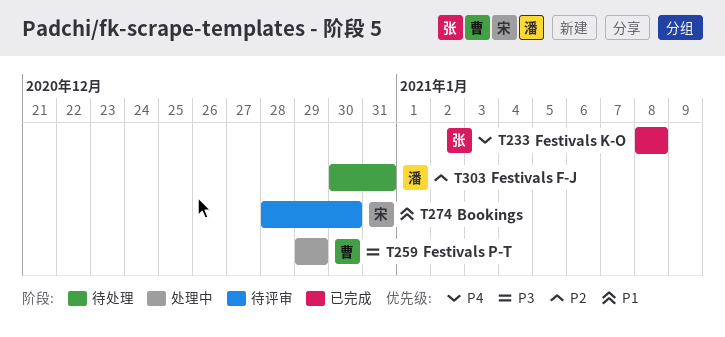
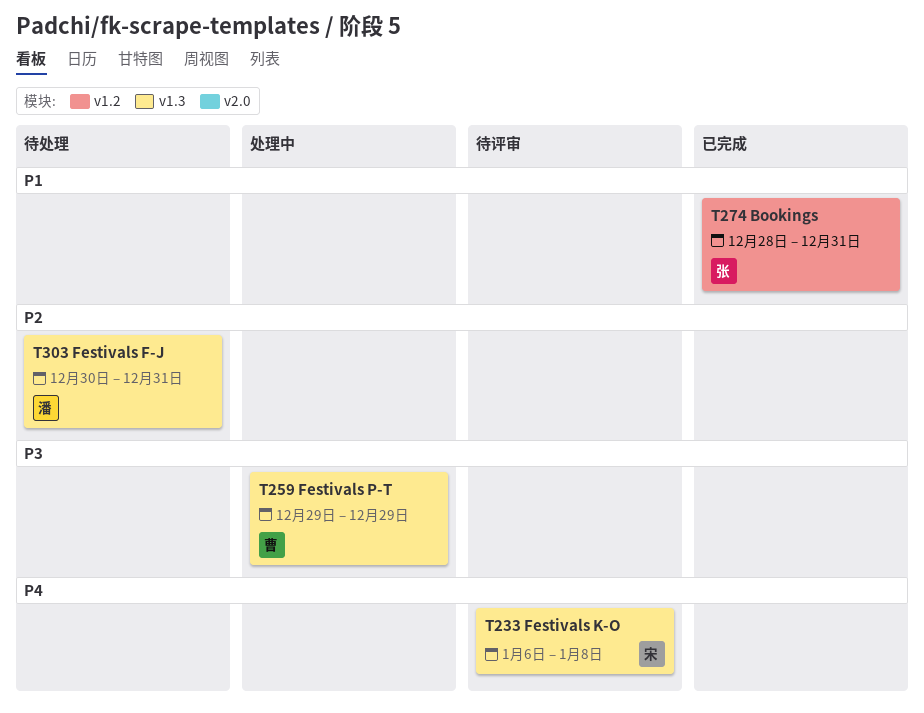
T233, status: 已完成 -> 待评审
T233, owner: 张 -> 宋
T233, start: Jan 8 -> Jan 6
T274, status: 待评审 -> 已完成
T274, owner: 宋 -> 张
T274, due: Dec 30 -> Dec 31

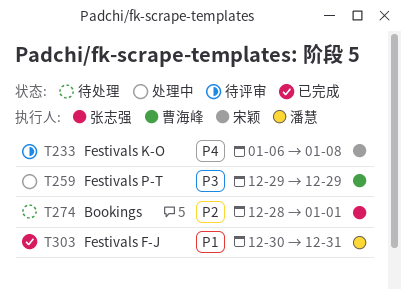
T274, status: 已完成 -> 待处理
T274, priority: P1 -> P2
T274, due: Dec 31 -> Jan 1
T303, status: 待处理 -> 已完成
T303, priority: P2 -> P1

